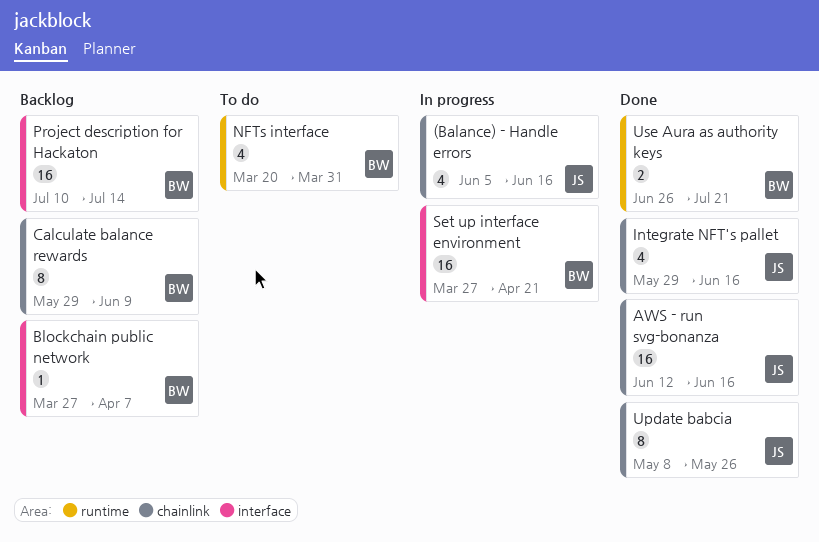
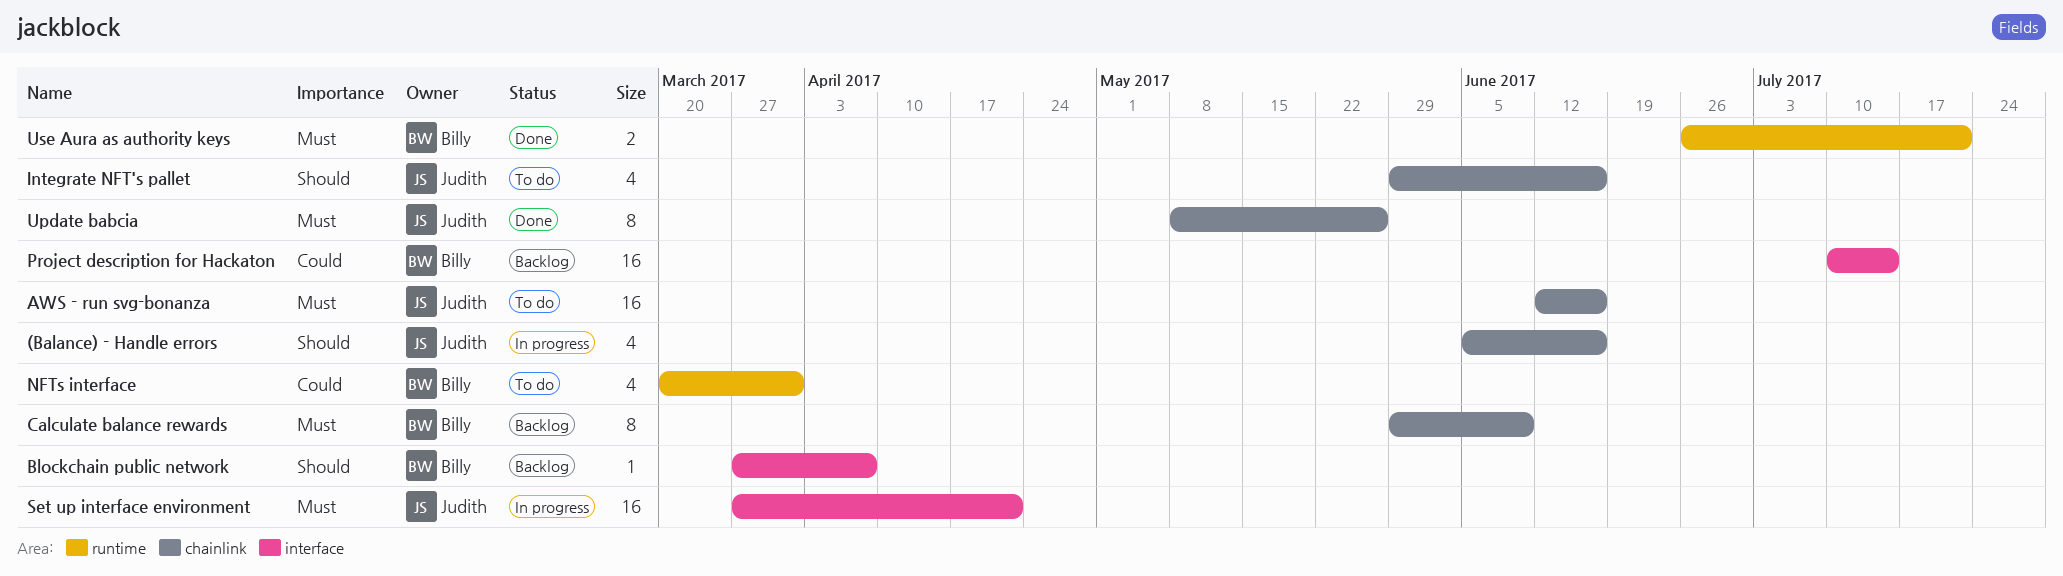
AWS - run svg-bonanza, status: Done -> To do
Integrate NFT's pallet, status: Done -> To do
Set up interface environment, owner: Billy -> Judith

